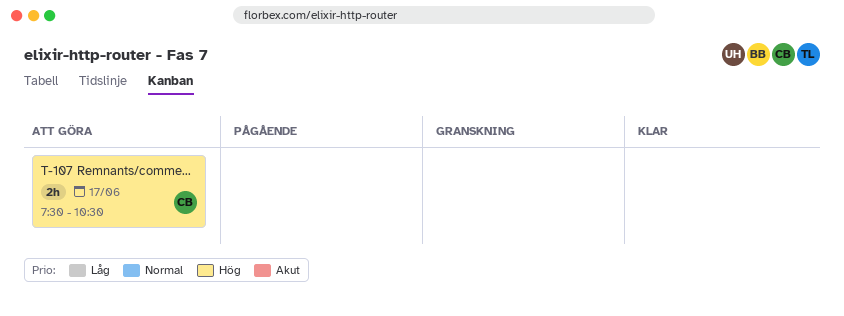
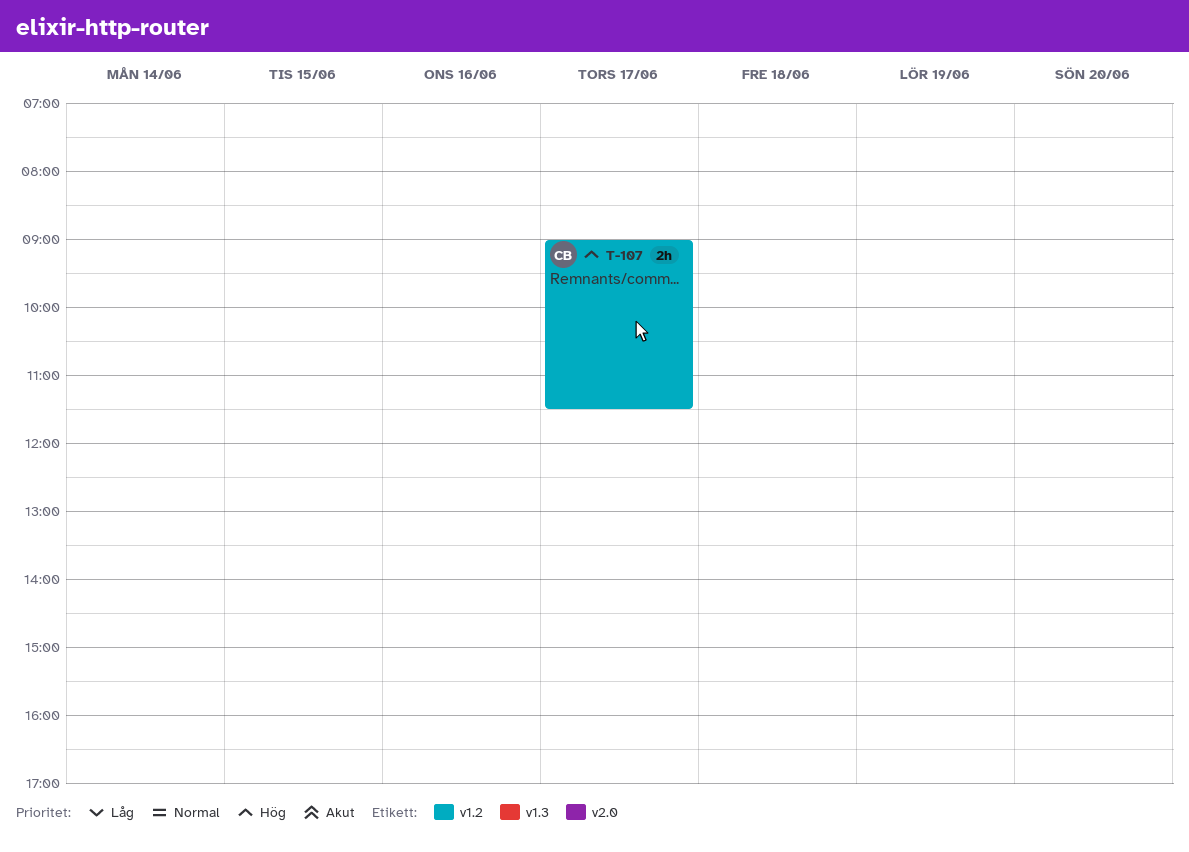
T-107, begins: 07:30 -> 09:00
T-107, ends: 10:30 -> 11:30

